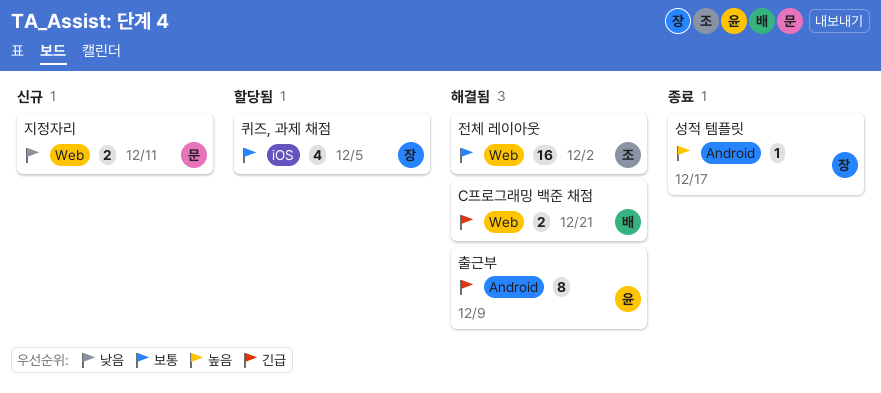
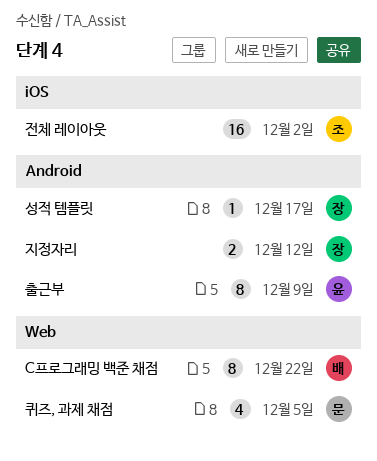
C프로그래밍 백준 채점, estimate: 2 -> 8
C프로그래밍 백준 채점, due: Dec 21 -> Dec 22
전체 레이아웃, label: Web -> iOS
지정자리, owner: 문 -> 장
지정자리, label: Web -> Android
지정자리, due: Dec 11 -> Dec 12
퀴즈, 과제 채점, owner: 장 -> 문
퀴즈, 과제 채점, label: iOS -> Web

